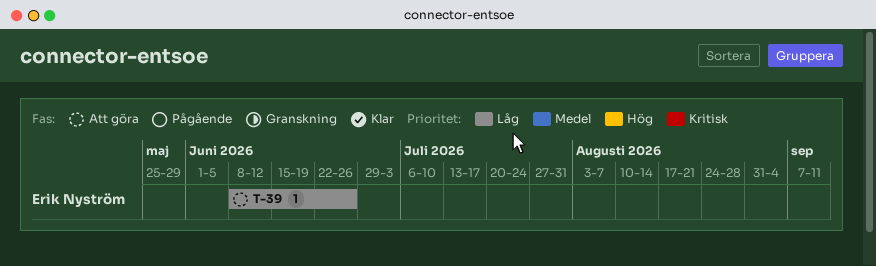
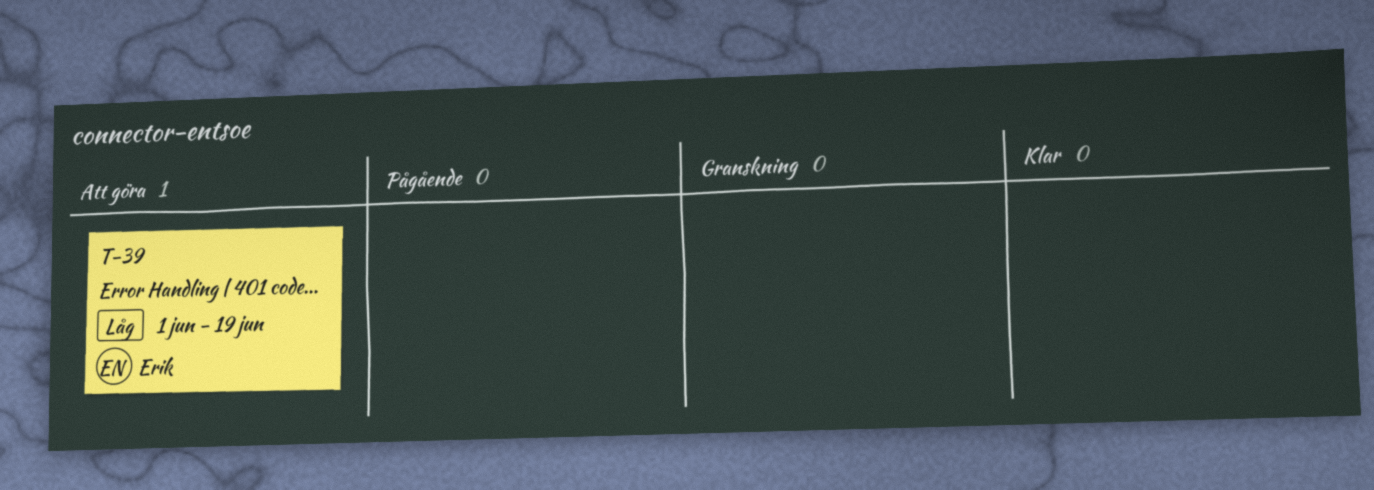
T-39, start: Jun 8 -> Jun 1
T-39, due: Jun 26 -> Jun 19

